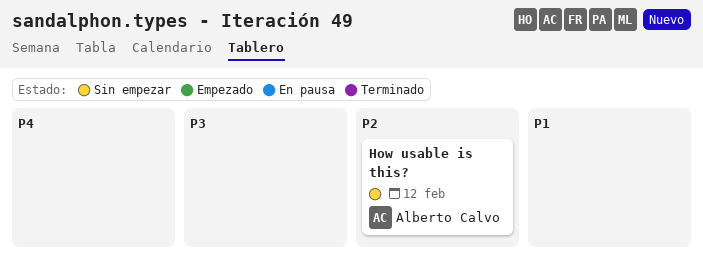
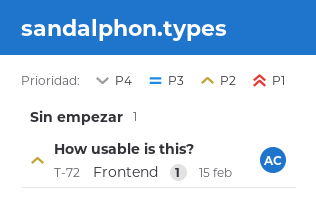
How usable is this?, due: Feb 12 -> Feb 15

